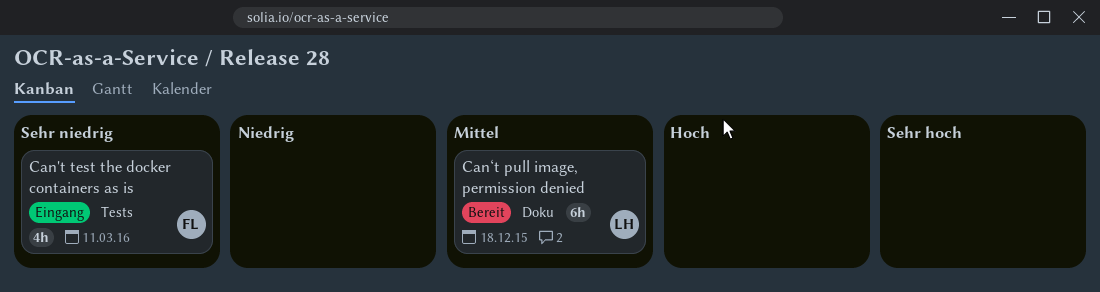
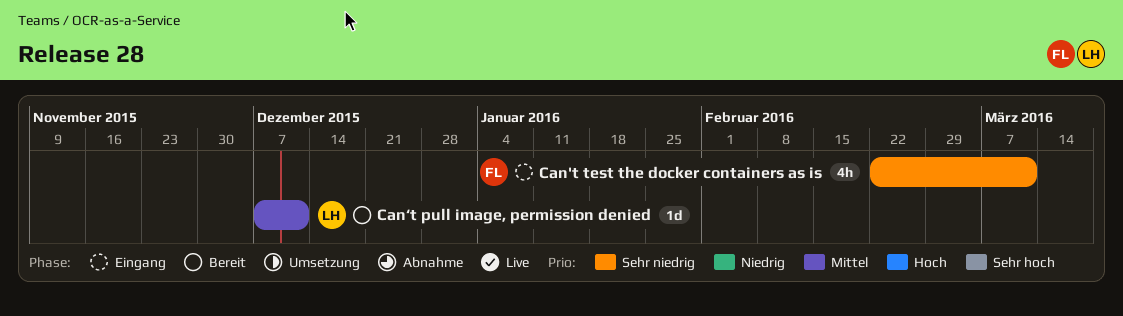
Can‘t pull image, permission denied, estimate: 6h -> 1d
Can‘t pull image, permission denied, due: Dec 18 -> Dec 11

